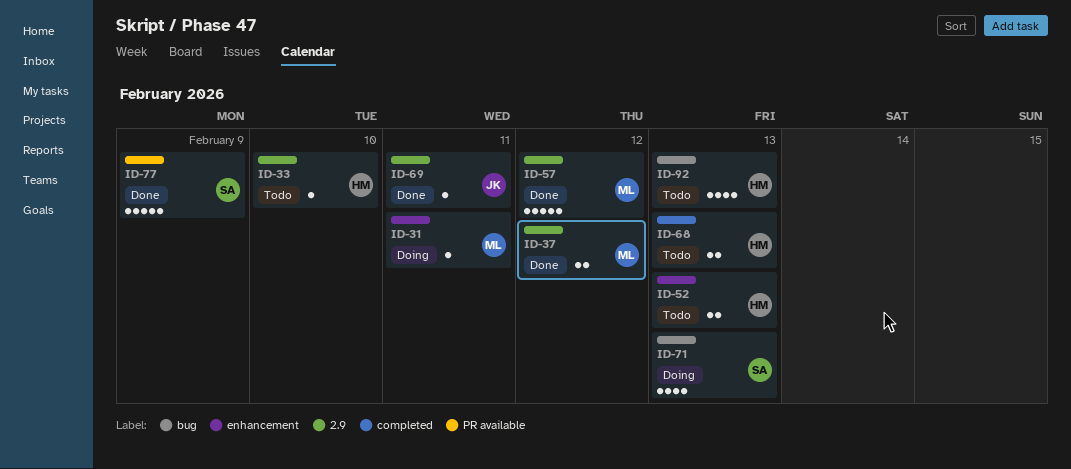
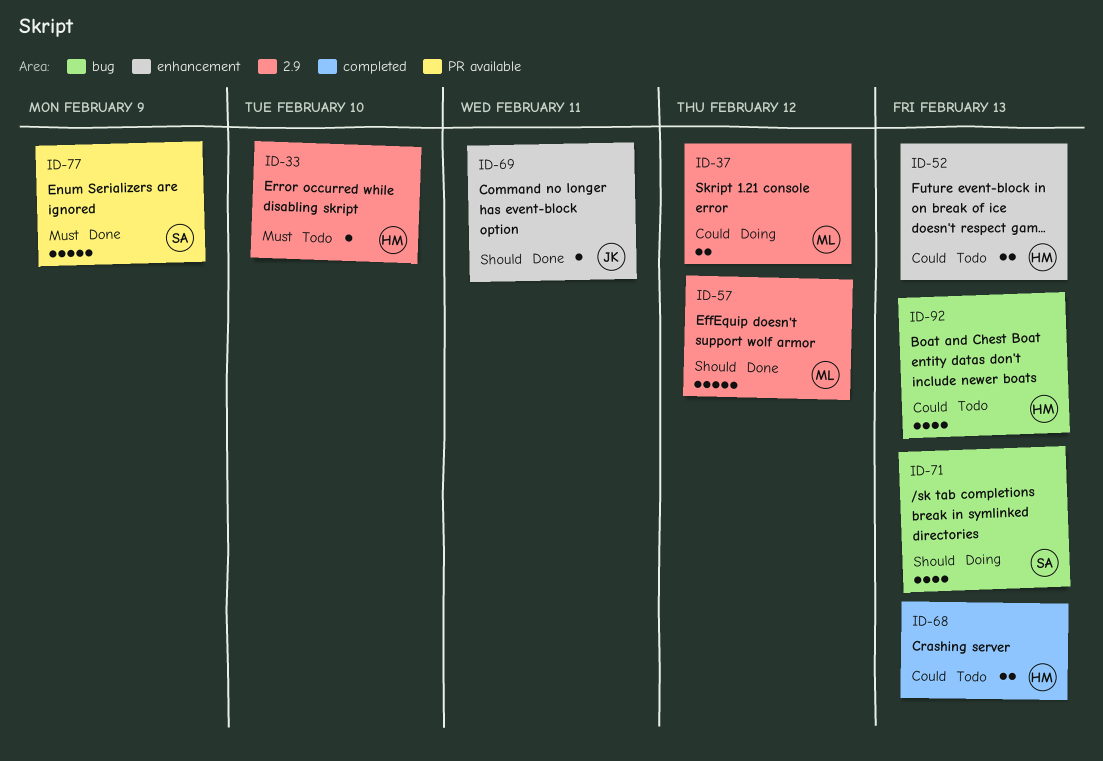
ID-31: present -> none
ID-37, status: Done -> Doing
ID-69, label: 2.9 -> enhancement

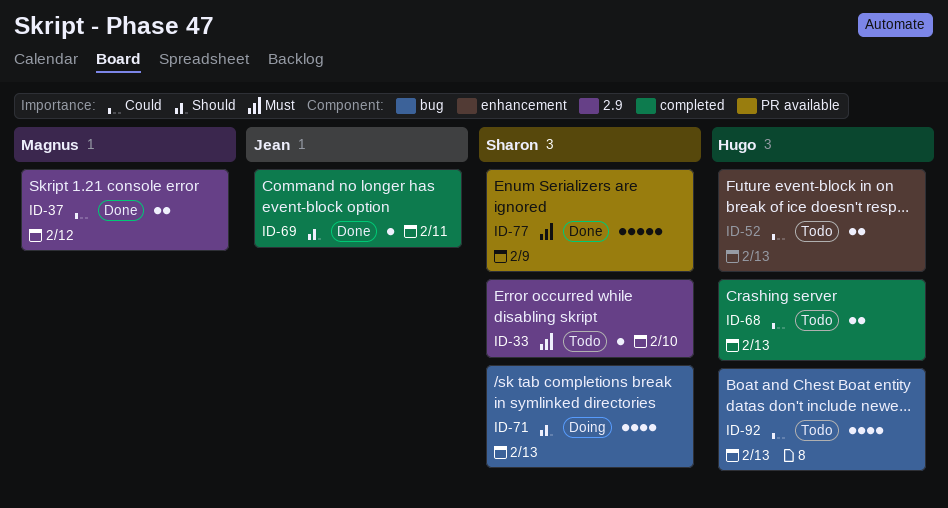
ID-33, owner: Hugo -> Sharon
ID-37, status: Doing -> Done
ID-57: present -> none
ID-69, label: enhancement -> completed

